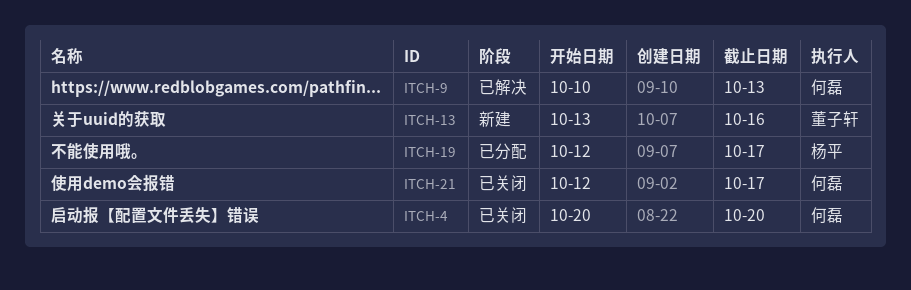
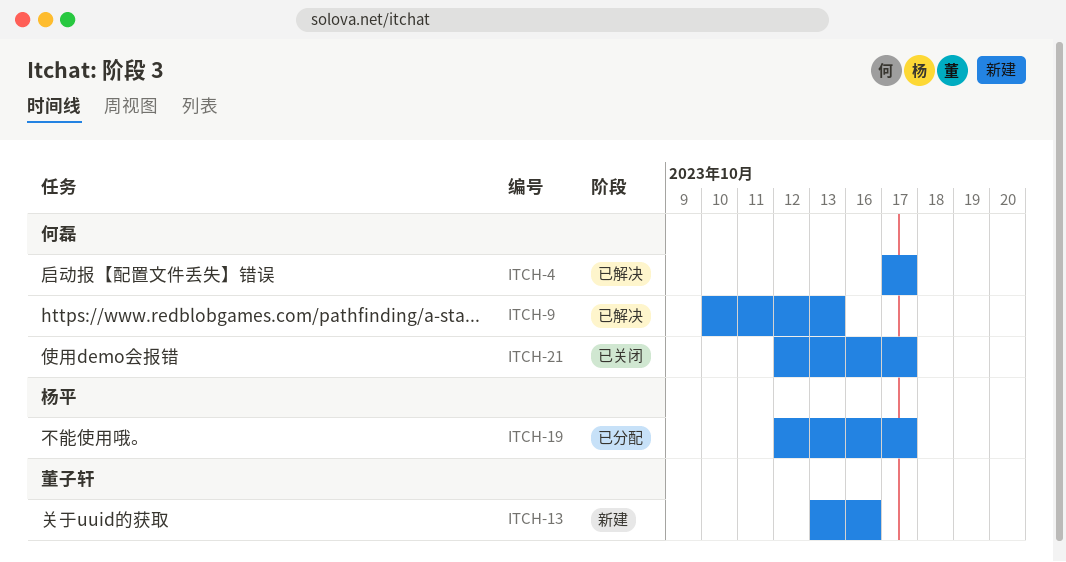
ITCH-4, status: 已关闭 -> 已解决
ITCH-4, start: Oct 20 -> Oct 17
ITCH-4, due: Oct 20 -> Oct 17

